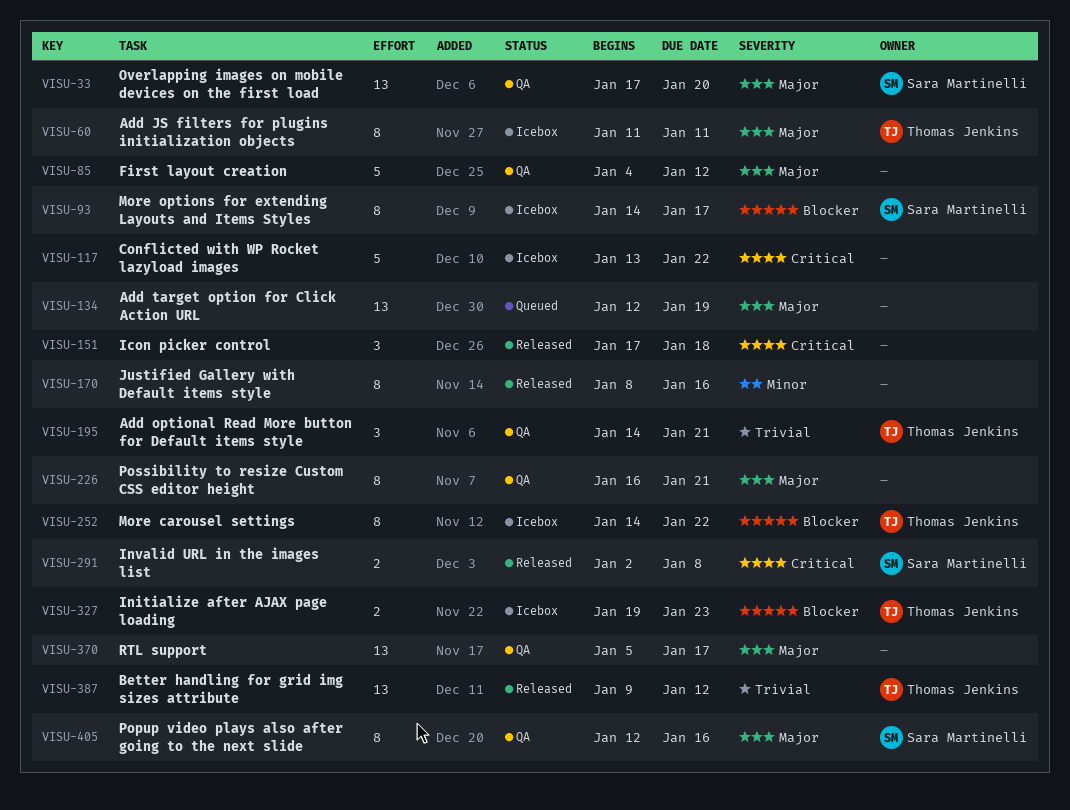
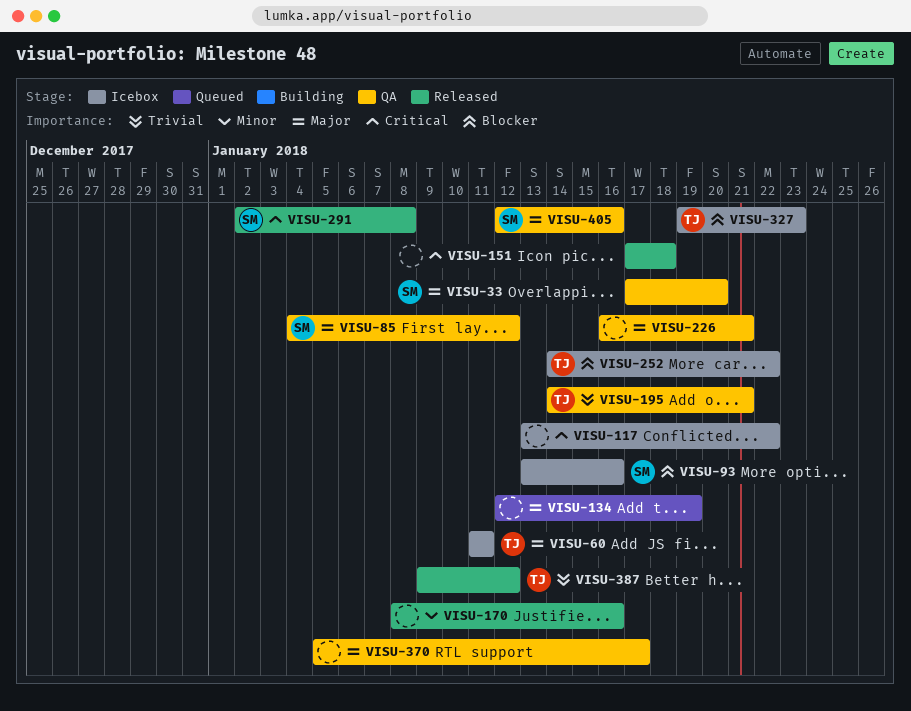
VISU-85, owner: none -> Sara Martinelli
VISU-93, start: Jan 14 -> Jan 13
VISU-93, due: Jan 17 -> Jan 16

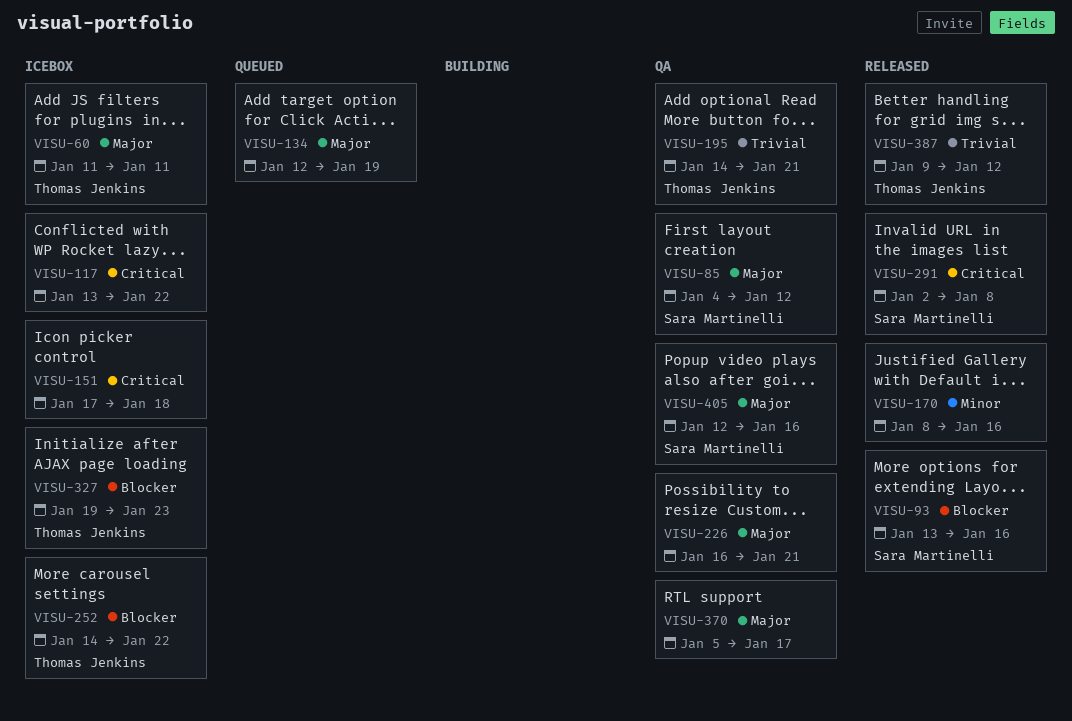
VISU-33: present -> none
VISU-93, status: Icebox -> Released
VISU-151, status: Released -> Icebox

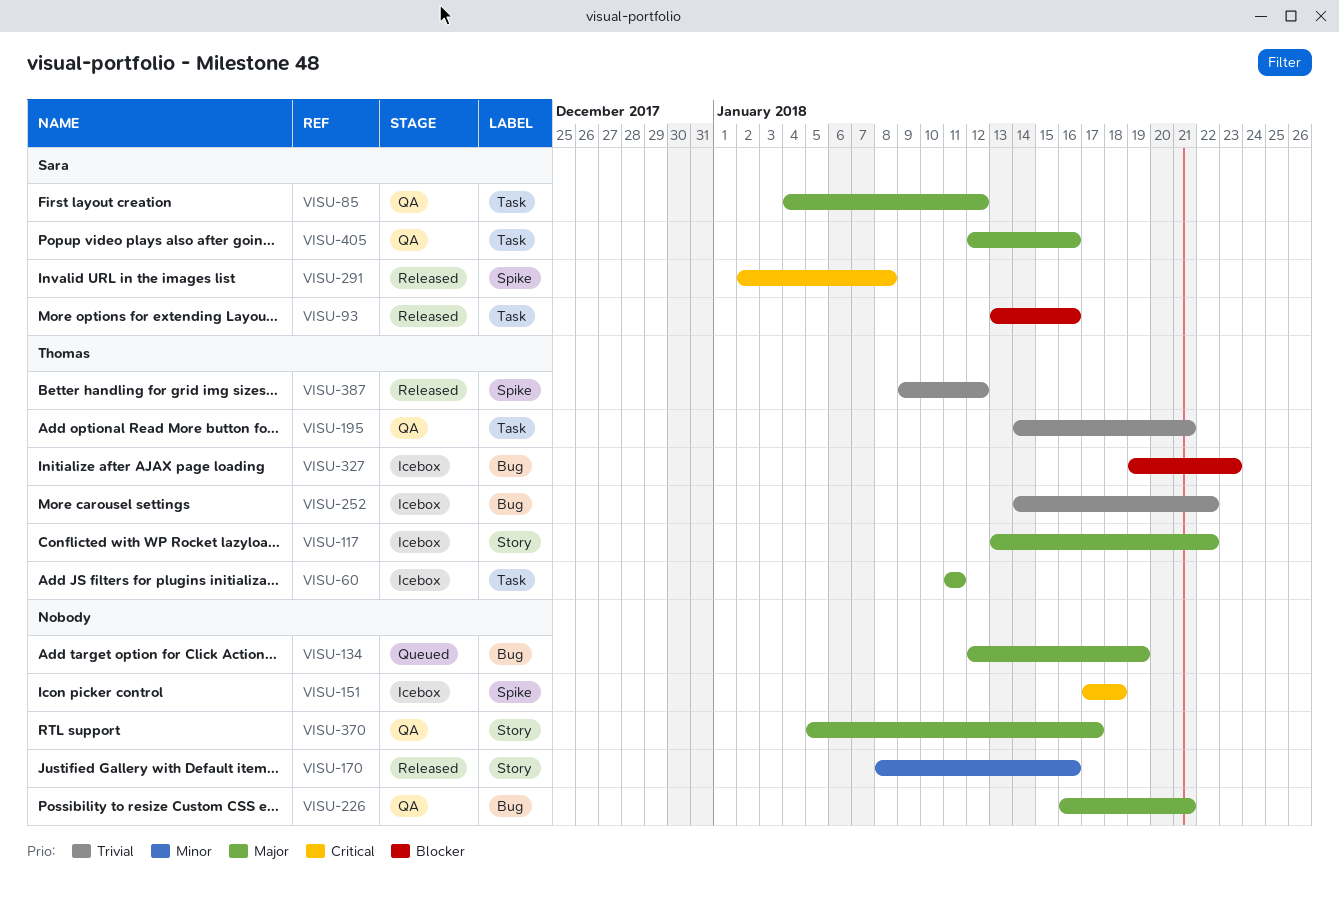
VISU-117, owner: none -> Thomas Jenkins
VISU-117, priority: Critical -> Major
VISU-252, priority: Blocker -> Trivial

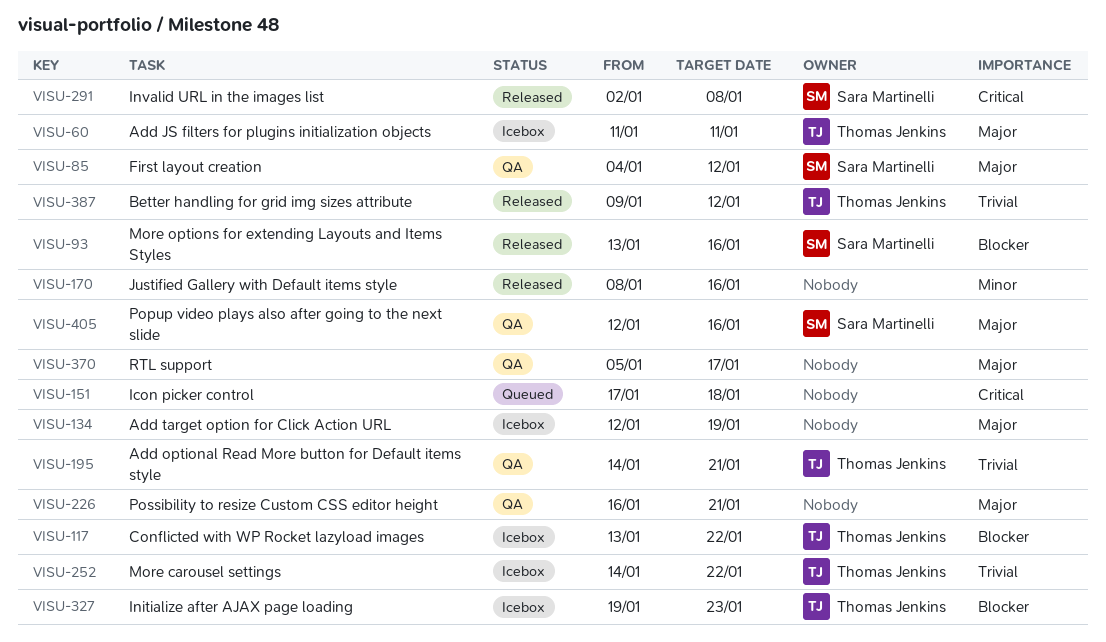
VISU-117, priority: Major -> Blocker
VISU-134, status: Queued -> Icebox
VISU-151, status: Icebox -> Queued

